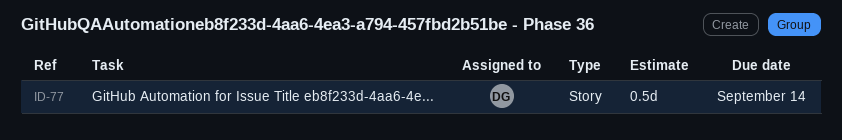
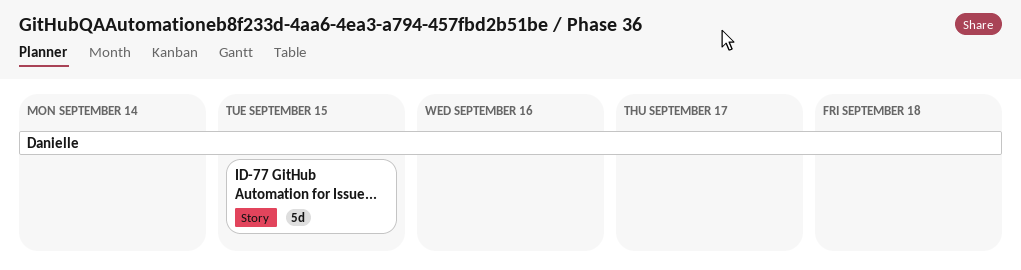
ID-77, estimate: 0.5d -> 5d
ID-77, due: Sep 14 -> Sep 15

